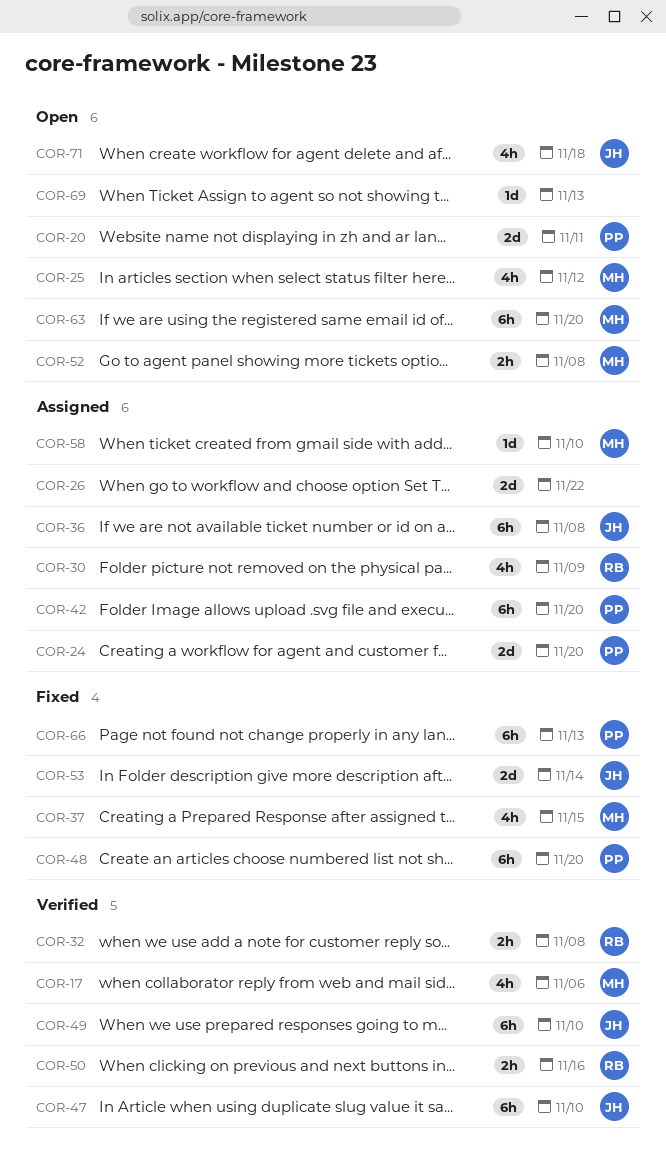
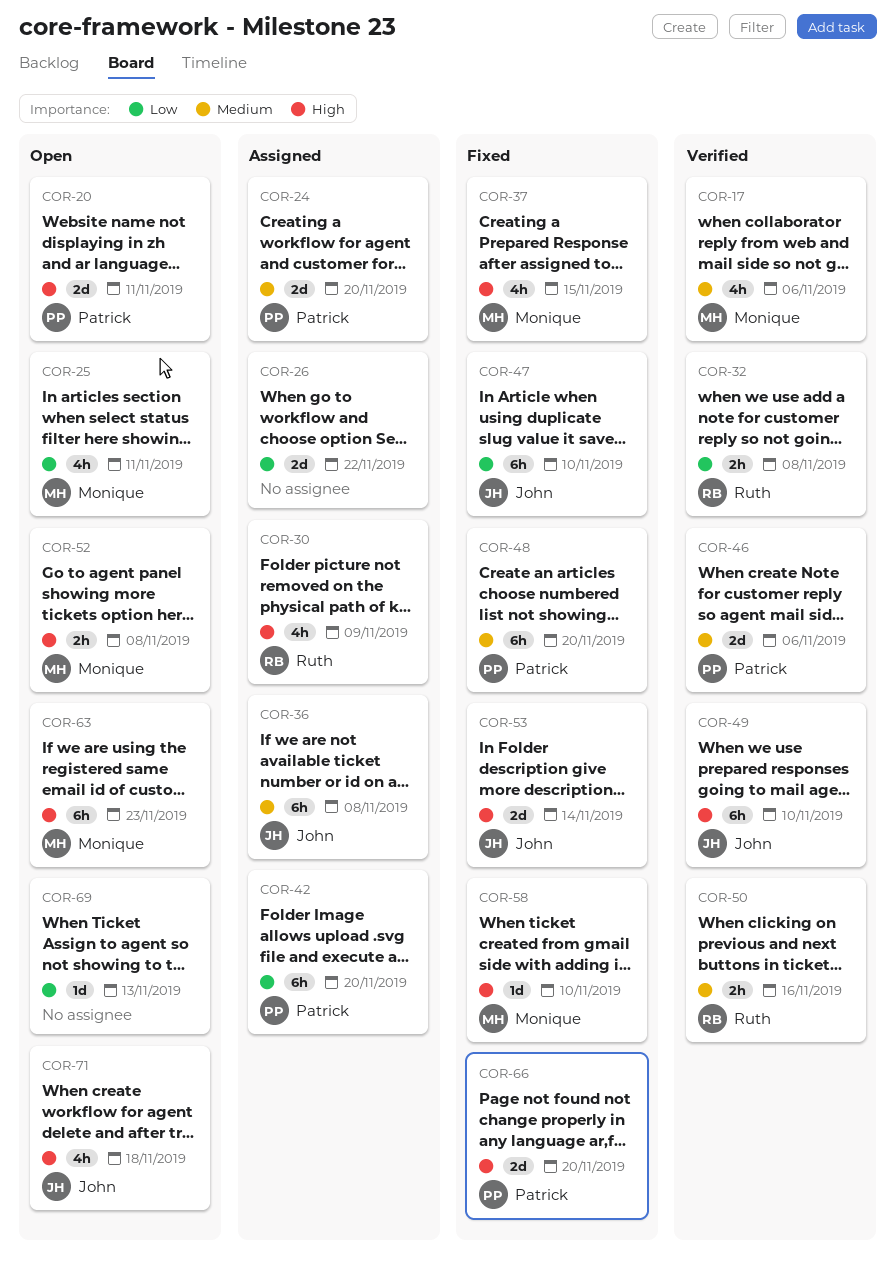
COR-25, due: Nov 12 -> Nov 11
COR-46: none -> present
COR-47, status: Verified -> Fixed
COR-58, status: Assigned -> Fixed
COR-63, due: Nov 20 -> Nov 23
COR-66, estimate: 6h -> 2d
COR-66, due: Nov 13 -> Nov 20

